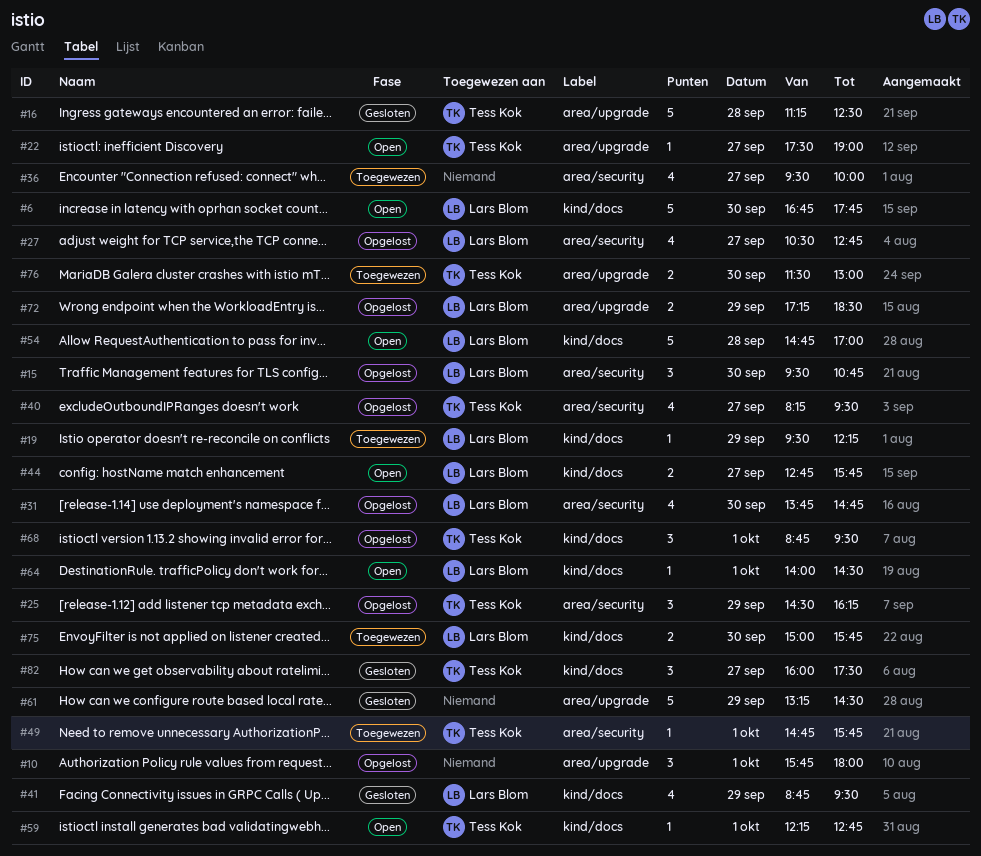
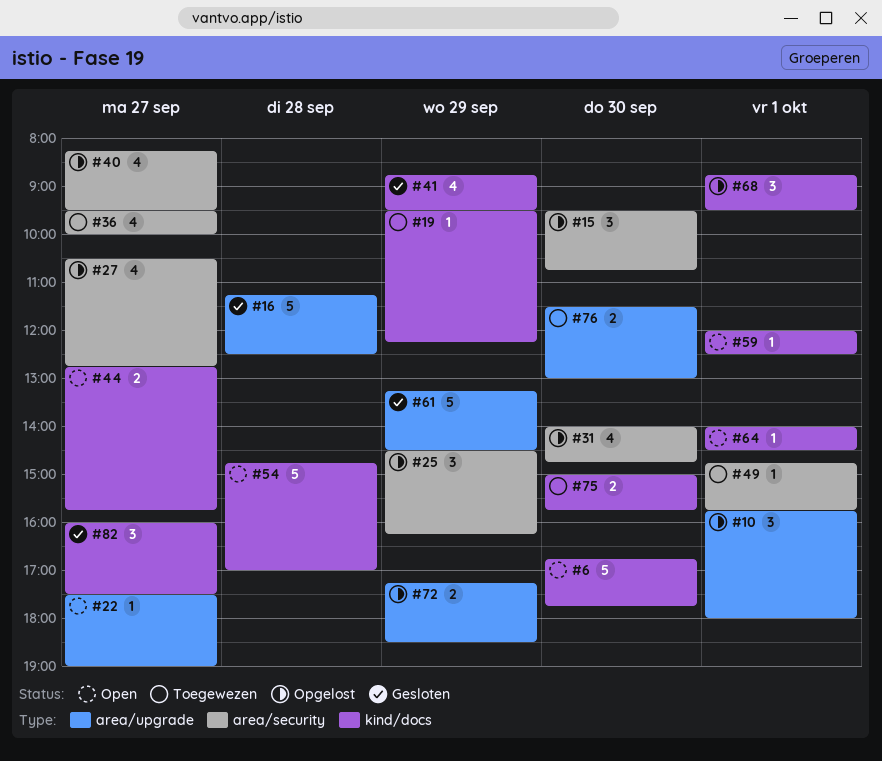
#31, begins: 13:45 -> 14:00
#59, begins: 12:15 -> 12:00
#59, ends: 12:45 -> 12:30

